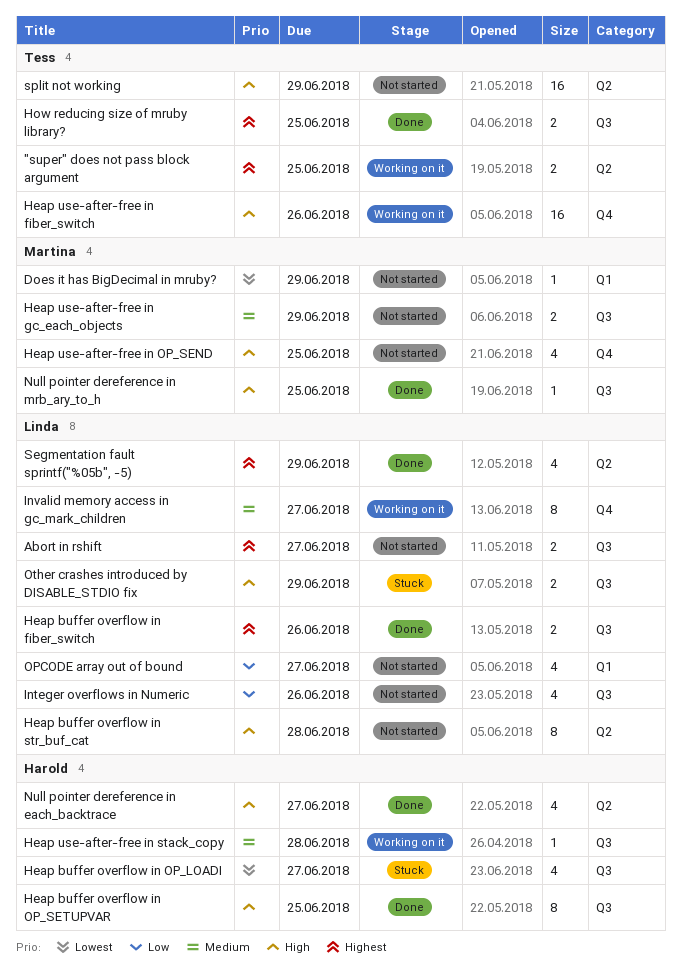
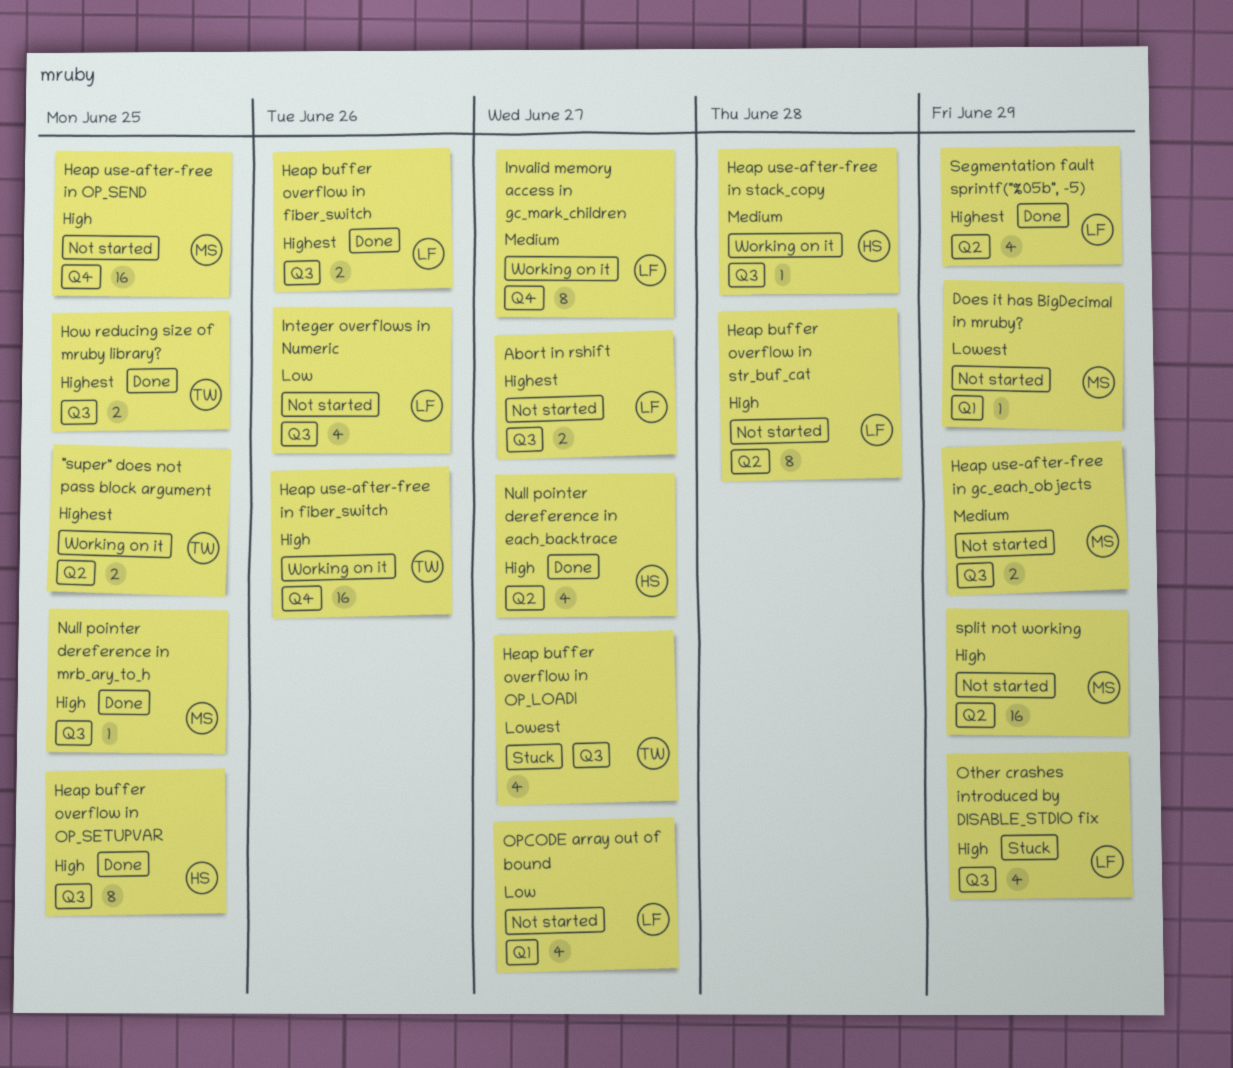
Heap buffer overflow in OP_LOADI, owner: Harold -> Tess
Heap use-after-free in OP_SEND, estimate: 4 -> 16
Other crashes introduced by DISABLE_STDIO fix, estimate: 2 -> 4
split not working, owner: Tess -> Martina

